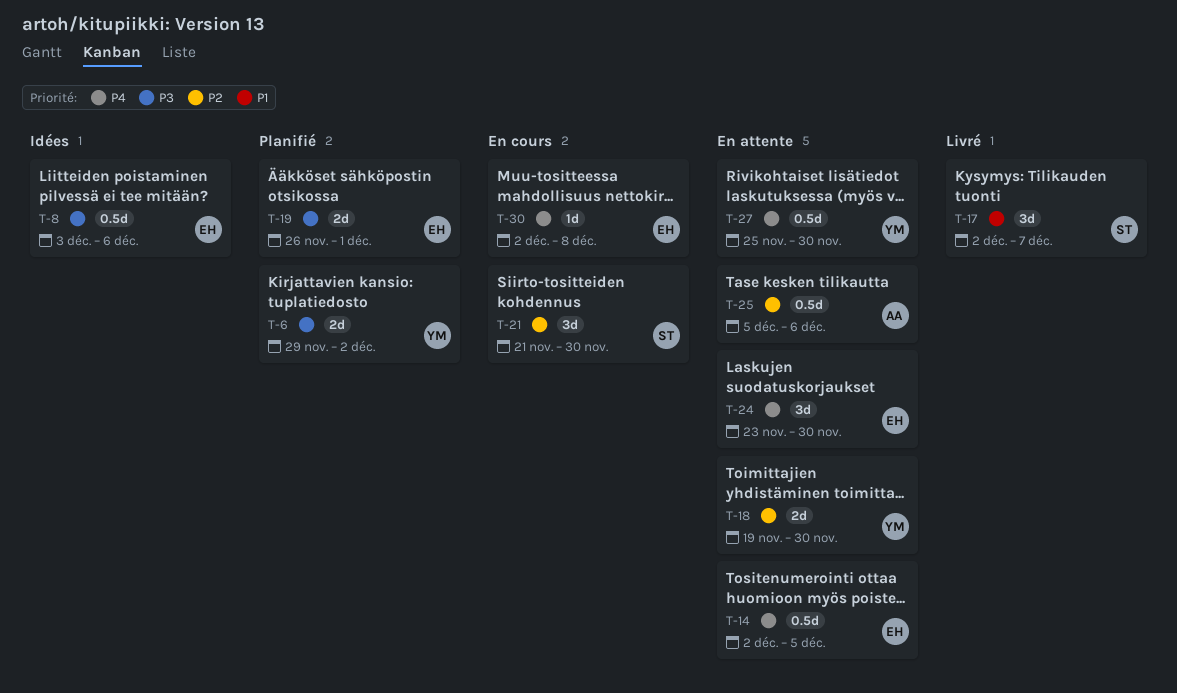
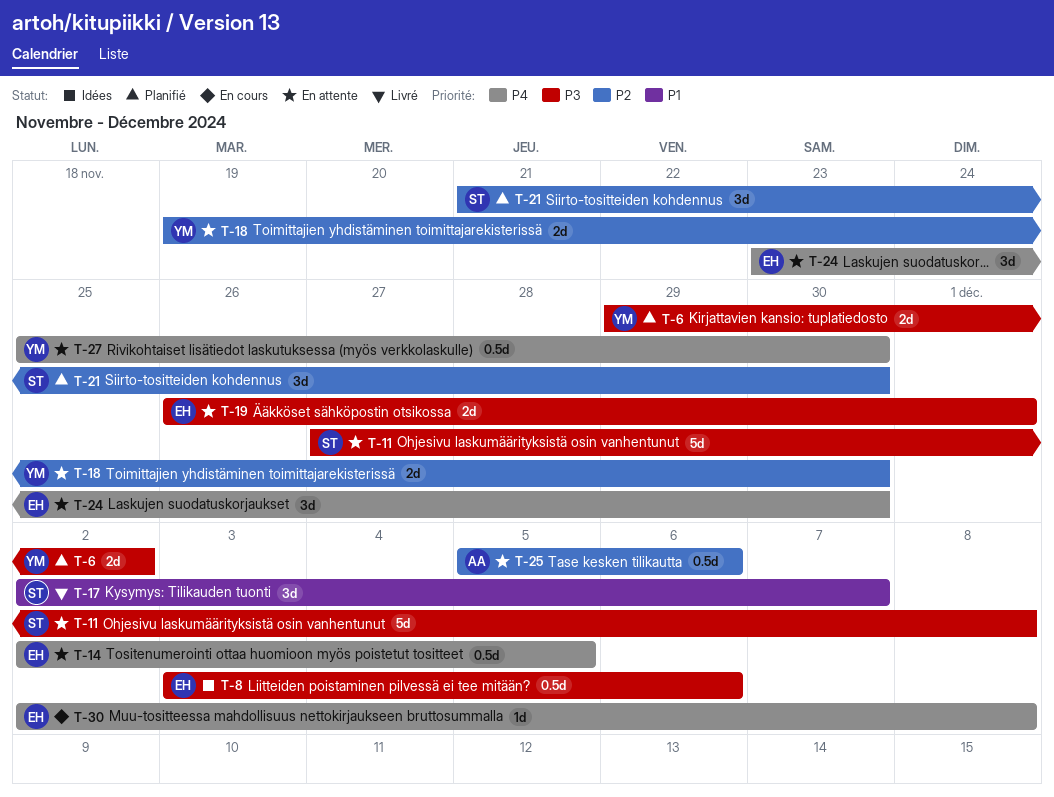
T-11: none -> present
T-19, status: Planifié -> En attente
T-21, status: En cours -> Planifié

